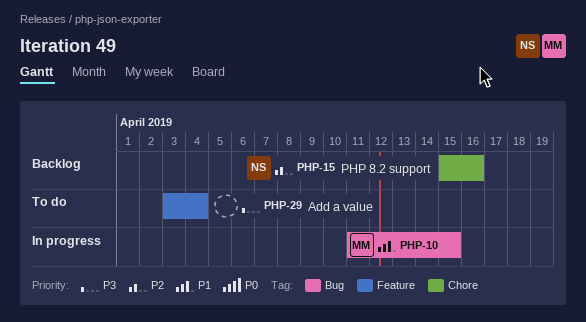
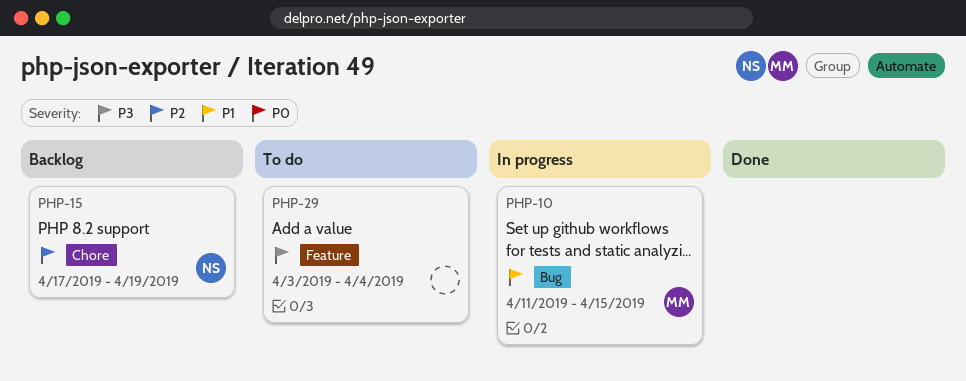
PHP-15, start: Apr 15 -> Apr 17
PHP-15, due: Apr 16 -> Apr 19

